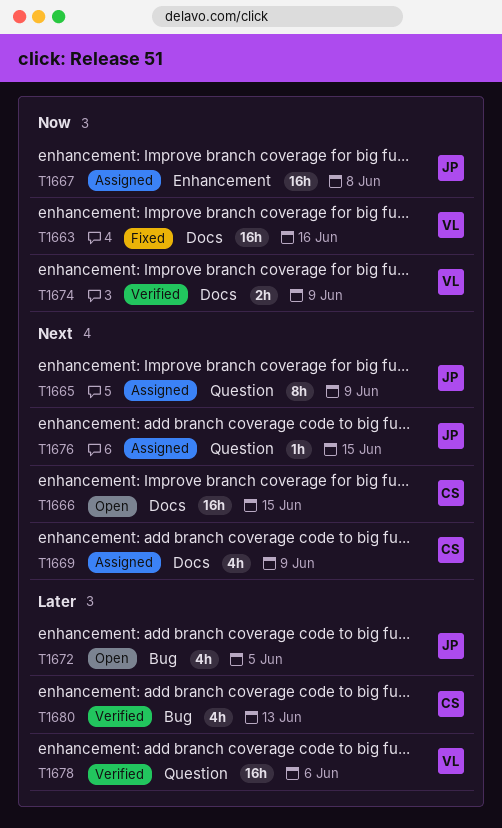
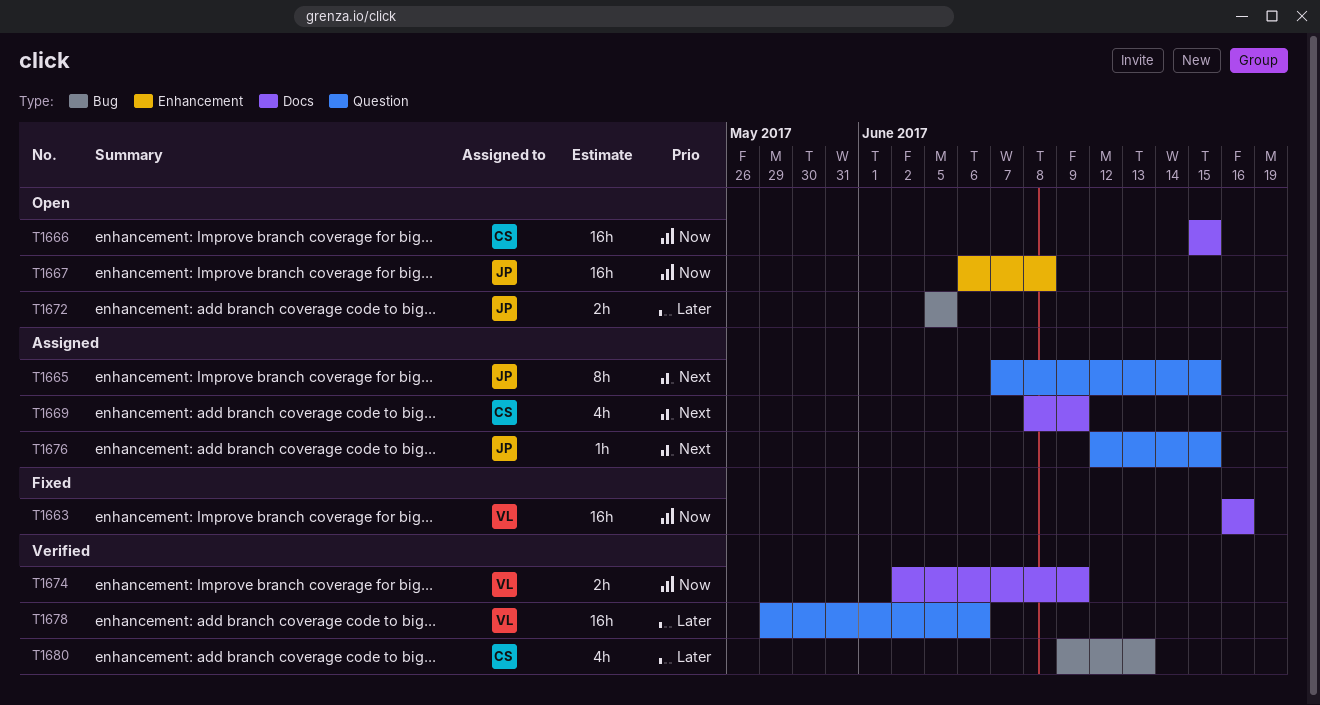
T1665, due: Jun 9 -> Jun 15
T1666, priority: Next -> Now
T1667, status: Assigned -> Open
T1672, estimate: 4h -> 2h

